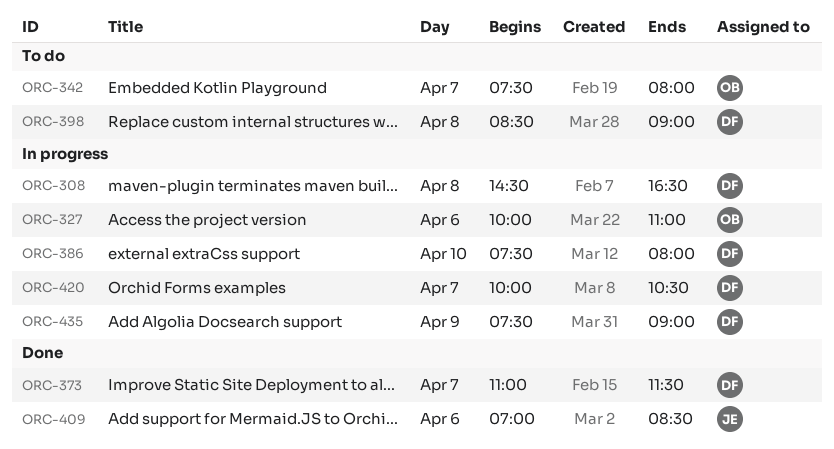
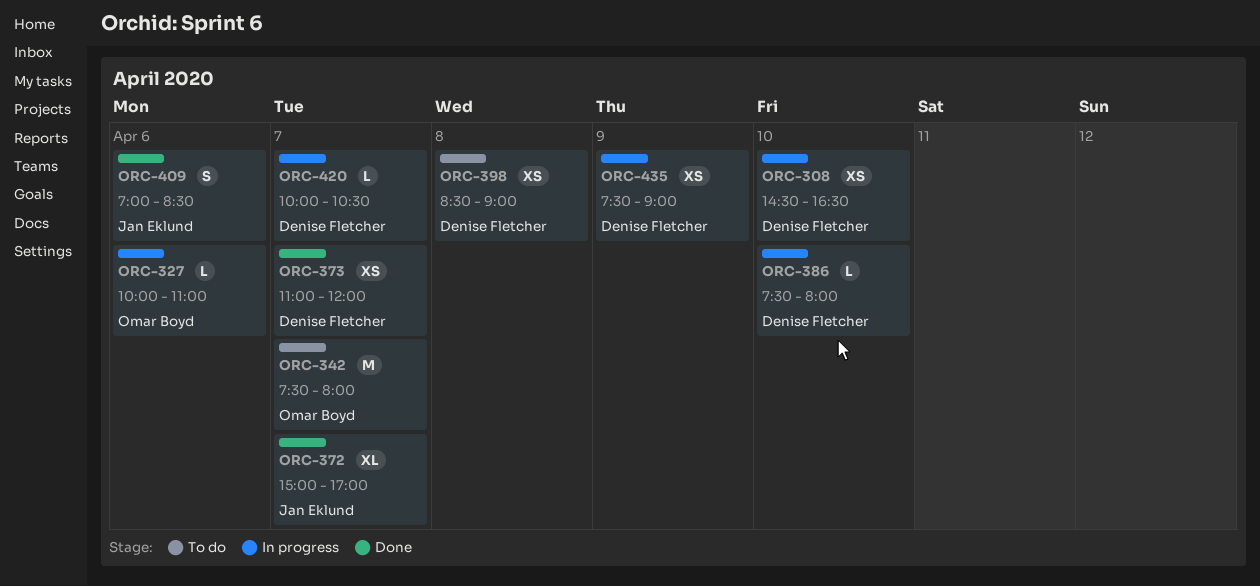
ORC-308, day: Apr 8 -> Apr 10
ORC-372: none -> present
ORC-373, ends: 11:30 -> 12:00

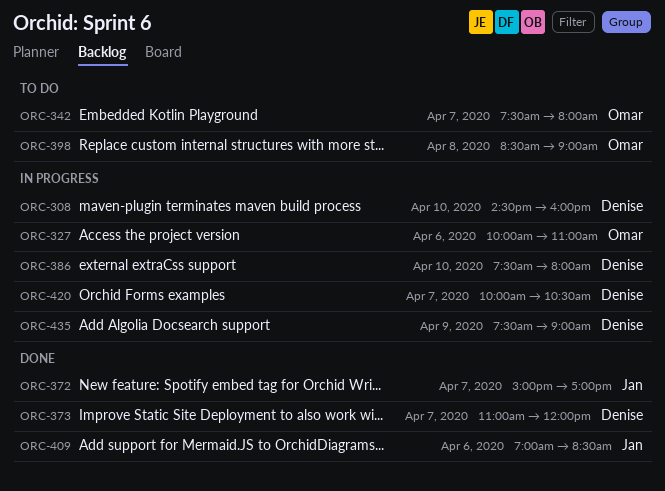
ORC-308, ends: 16:30 -> 16:00
ORC-398, owner: Denise Fletcher -> Omar Boyd

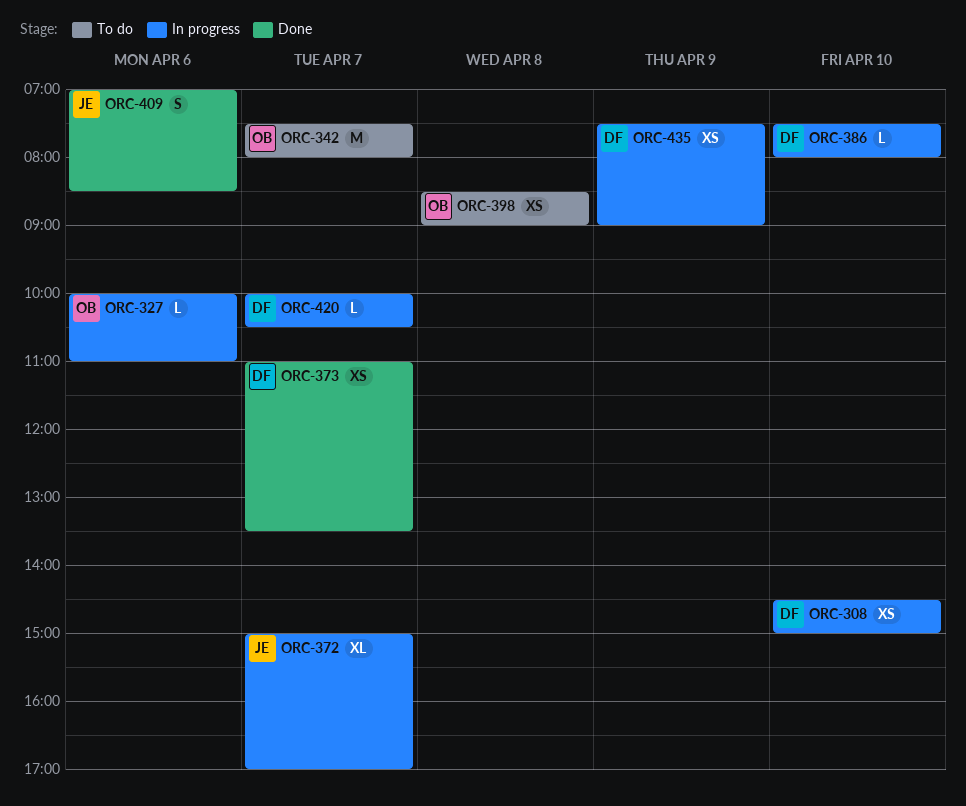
ORC-308, ends: 16:00 -> 15:00
ORC-372, status: Done -> In progress
ORC-373, ends: 12:00 -> 13:30

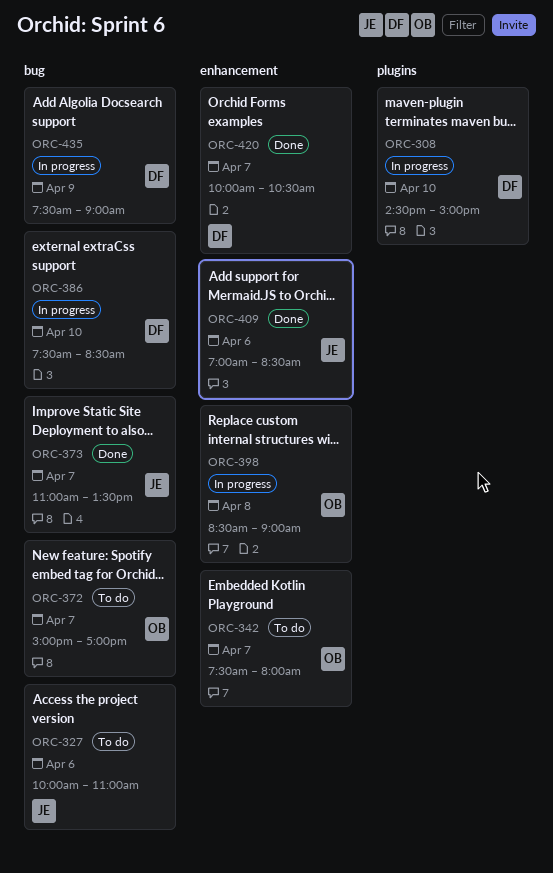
ORC-327, status: In progress -> To do
ORC-327, owner: OB -> JE
ORC-372, status: In progress -> To do
ORC-372, owner: JE -> OB
ORC-373, owner: DF -> JE
ORC-386, ends: 08:00 -> 08:30
ORC-398, status: To do -> In progress
ORC-420, status: In progress -> Done

